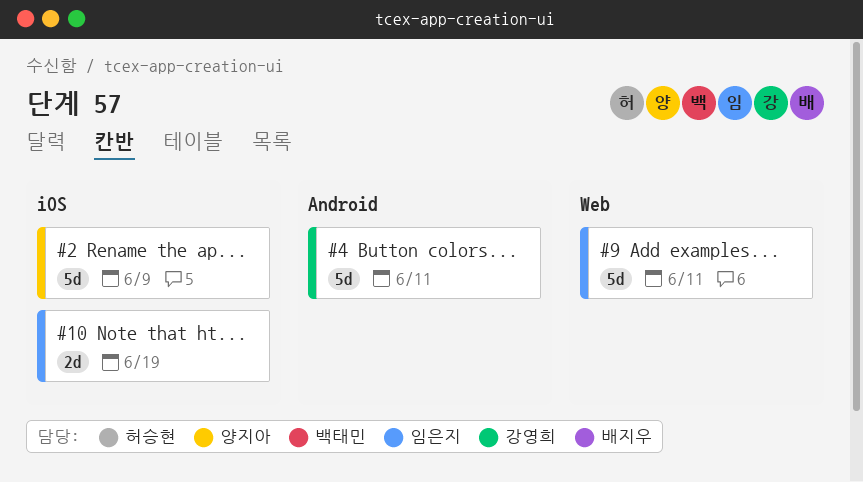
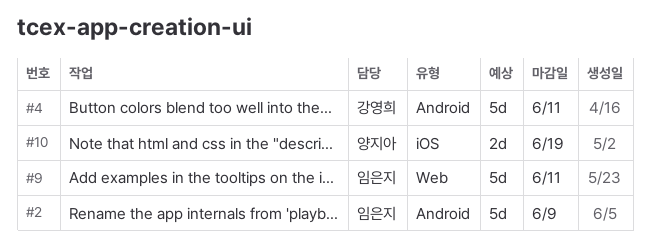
#2, owner: 양지아 -> 임은지
#2, label: iOS -> Android
#10, owner: 임은지 -> 양지아

